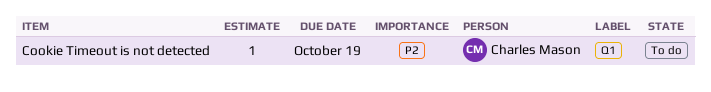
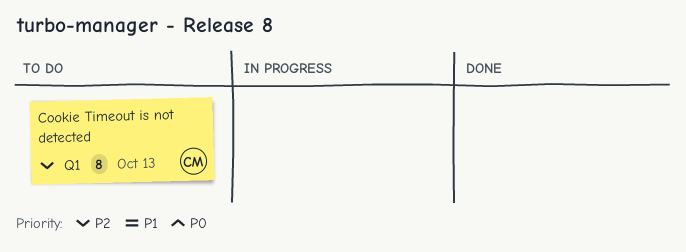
Cookie Timeout is not detected, estimate: 1 -> 8
Cookie Timeout is not detected, due: Oct 19 -> Oct 13

